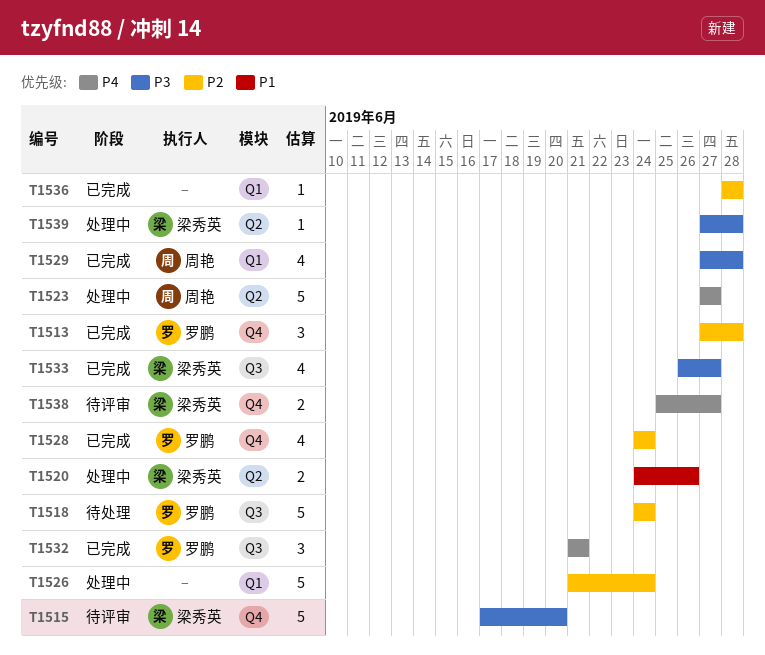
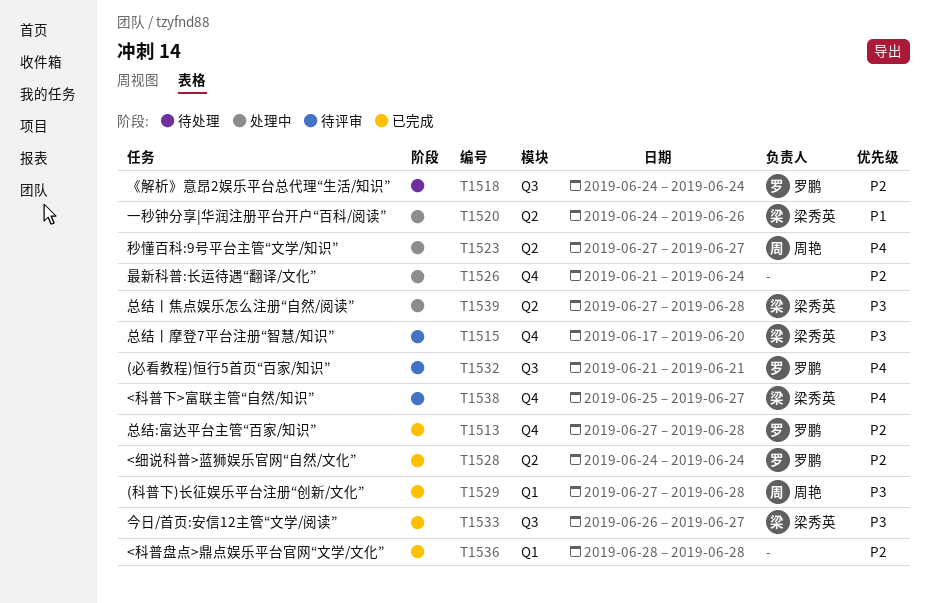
T1526, label: Q1 -> Q4
T1528, label: Q4 -> Q2
T1532, status: 已完成 -> 待评审

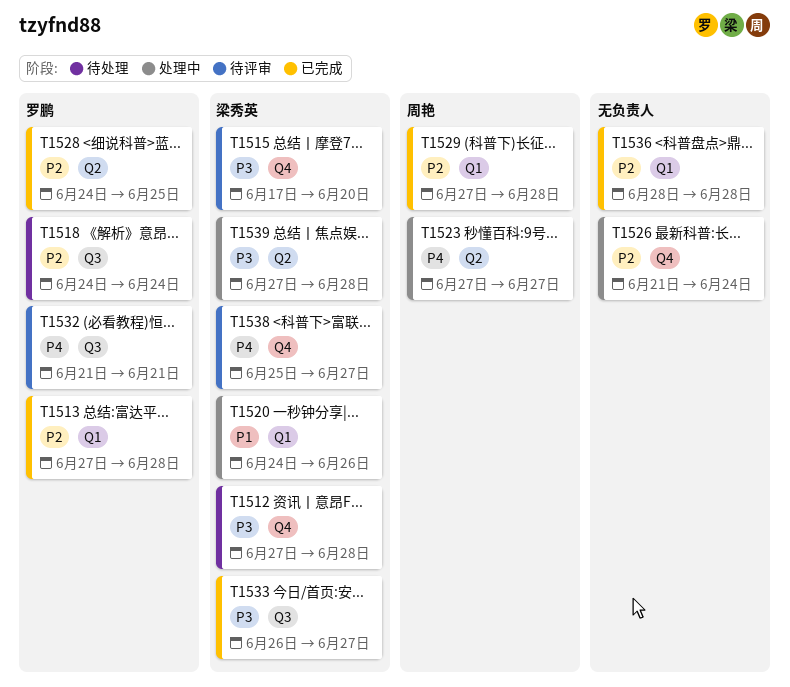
T1512: none -> present
T1513, label: Q4 -> Q1
T1520, label: Q2 -> Q1
T1528, due: Jun 24 -> Jun 25
T1529, priority: P3 -> P2

